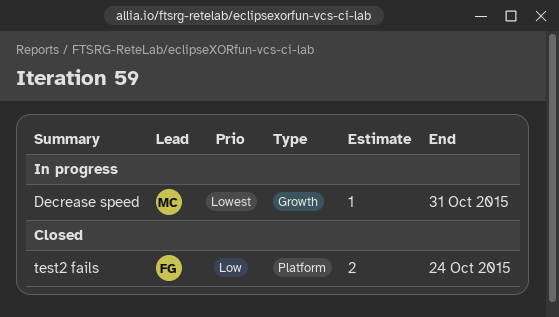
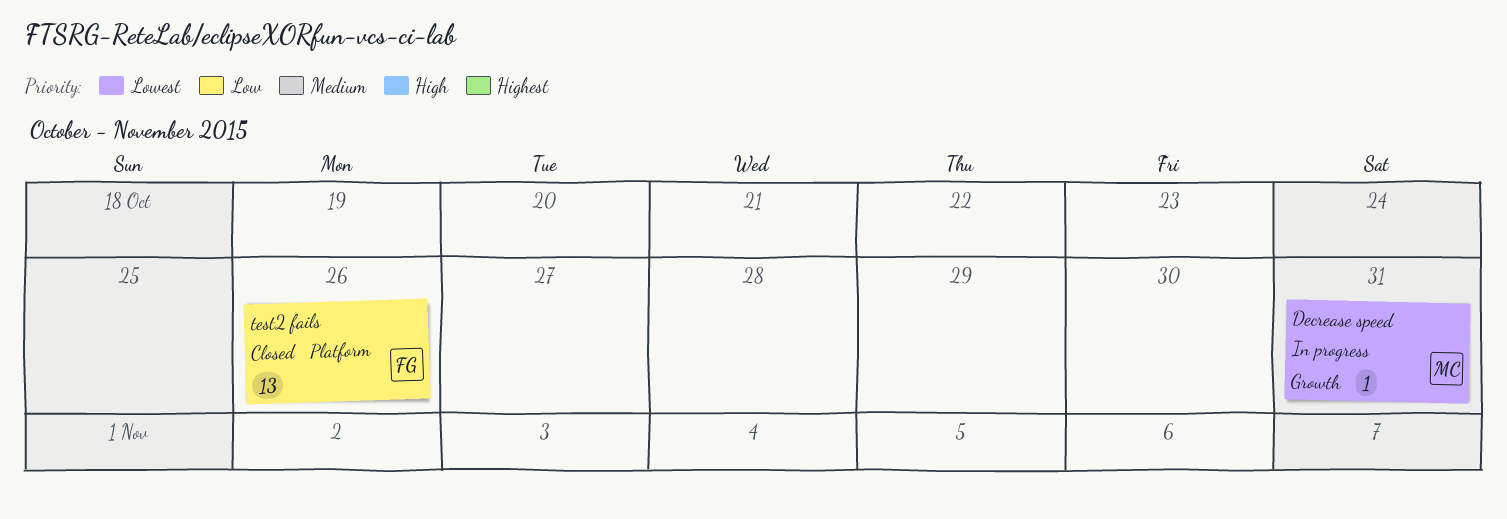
test2 fails, estimate: 2 -> 13
test2 fails, due: Oct 24 -> Oct 26

